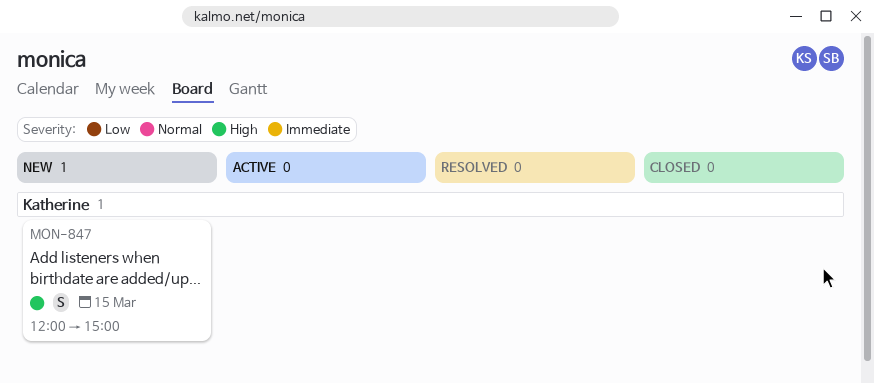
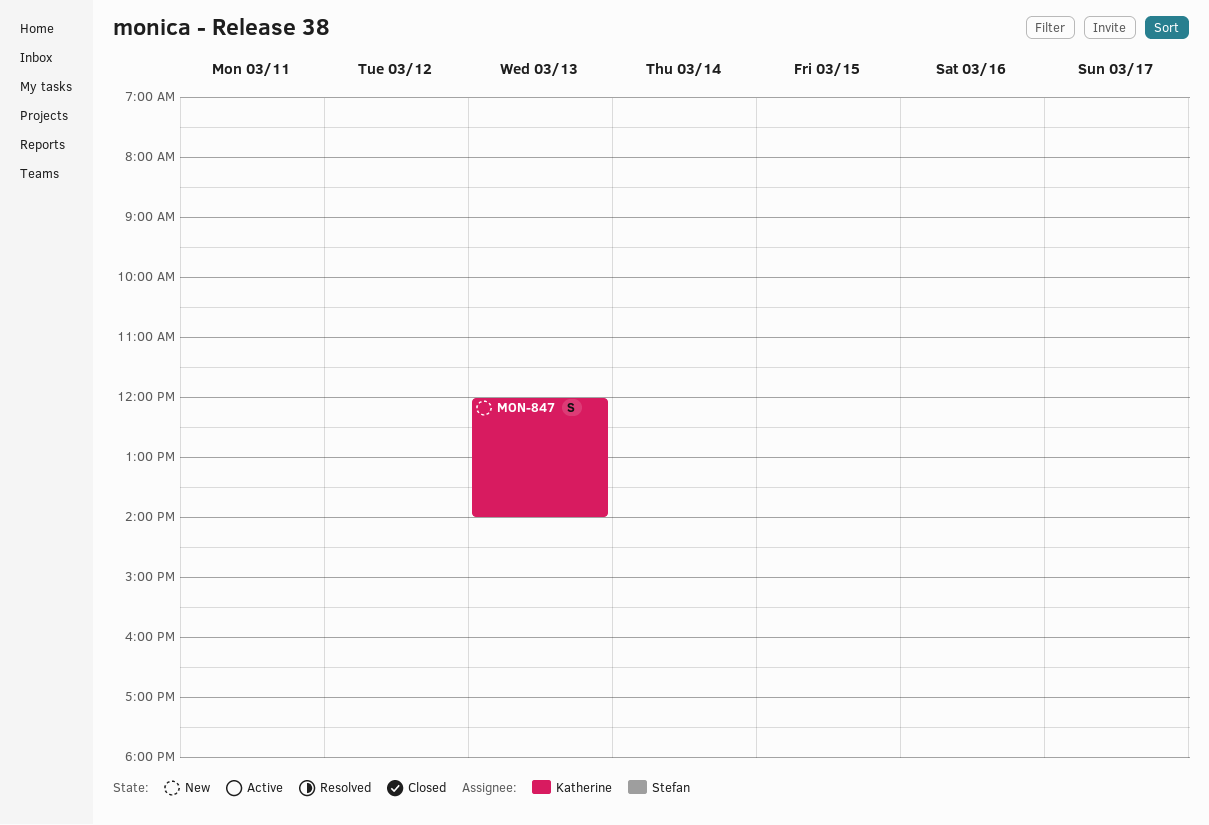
MON-847, day: Mar 15 -> Mar 13
MON-847, ends: 15:00 -> 14:00

